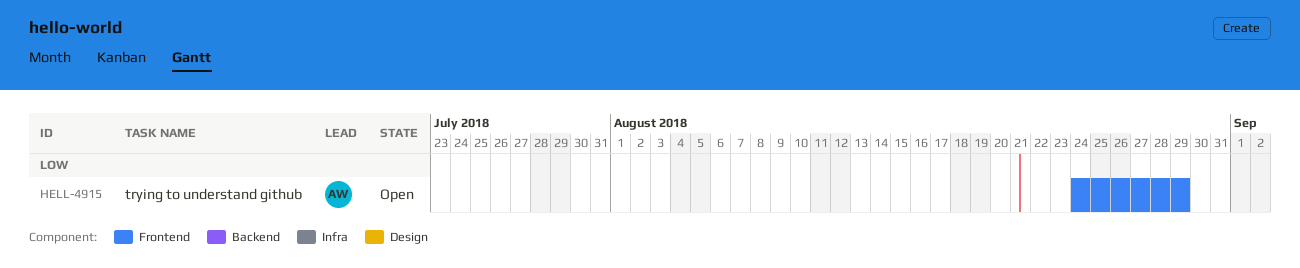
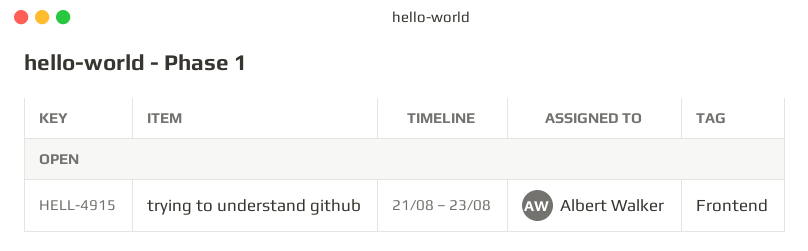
HELL-4915, start: Aug 24 -> Aug 21
HELL-4915, due: Aug 29 -> Aug 23

